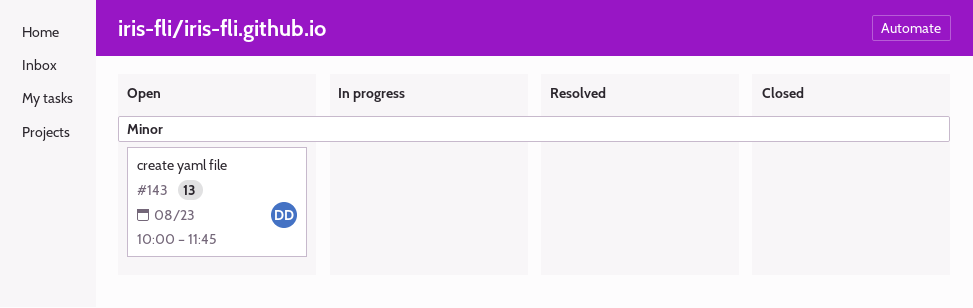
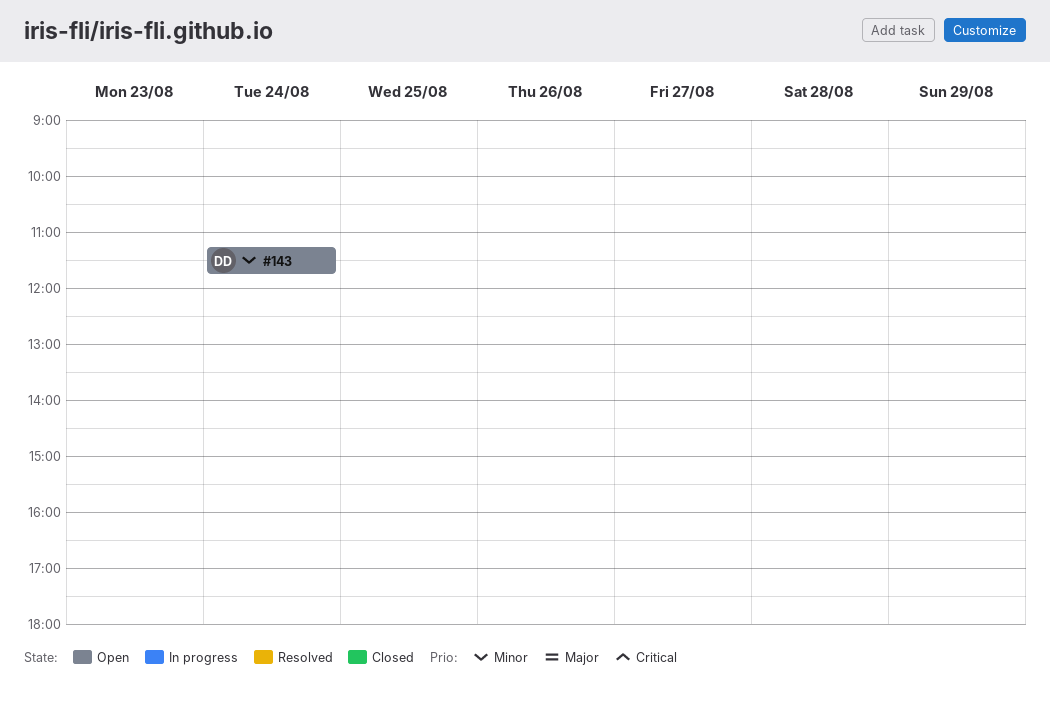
#143, day: Aug 23 -> Aug 24
#143, begins: 10:00 -> 11:15

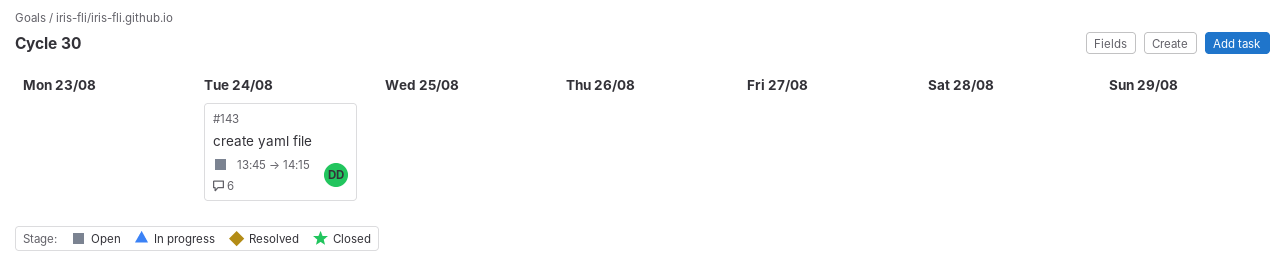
#143, begins: 11:15 -> 13:45
#143, ends: 11:45 -> 14:15

